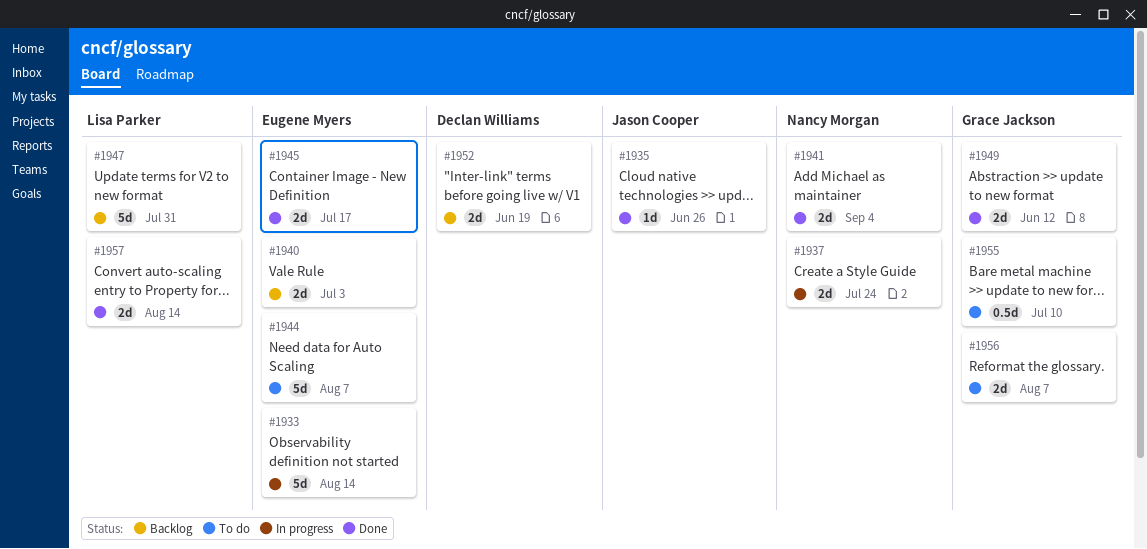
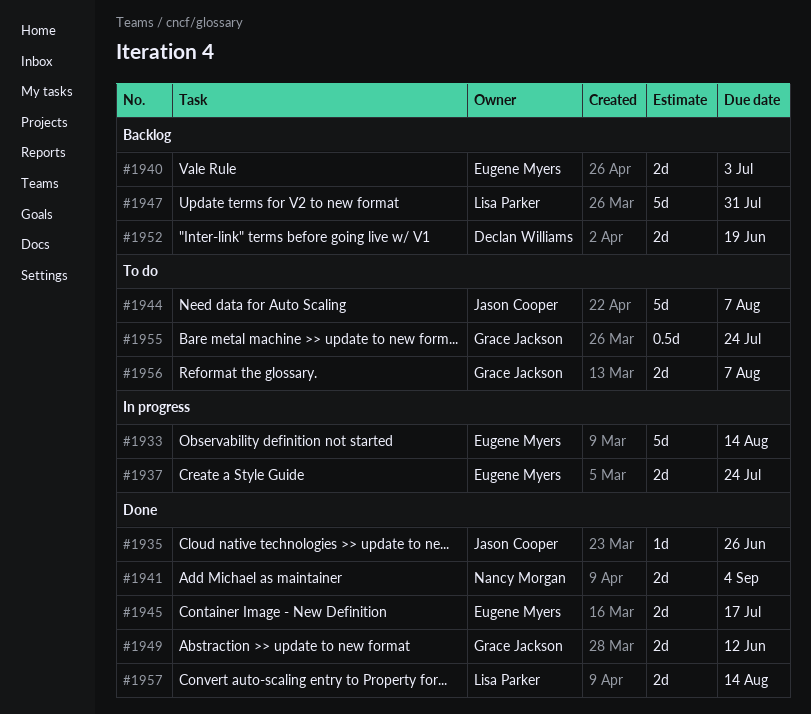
#1937, owner: Nancy Morgan -> Eugene Myers
#1944, owner: Eugene Myers -> Jason Cooper
#1955, due: Jul 10 -> Jul 24

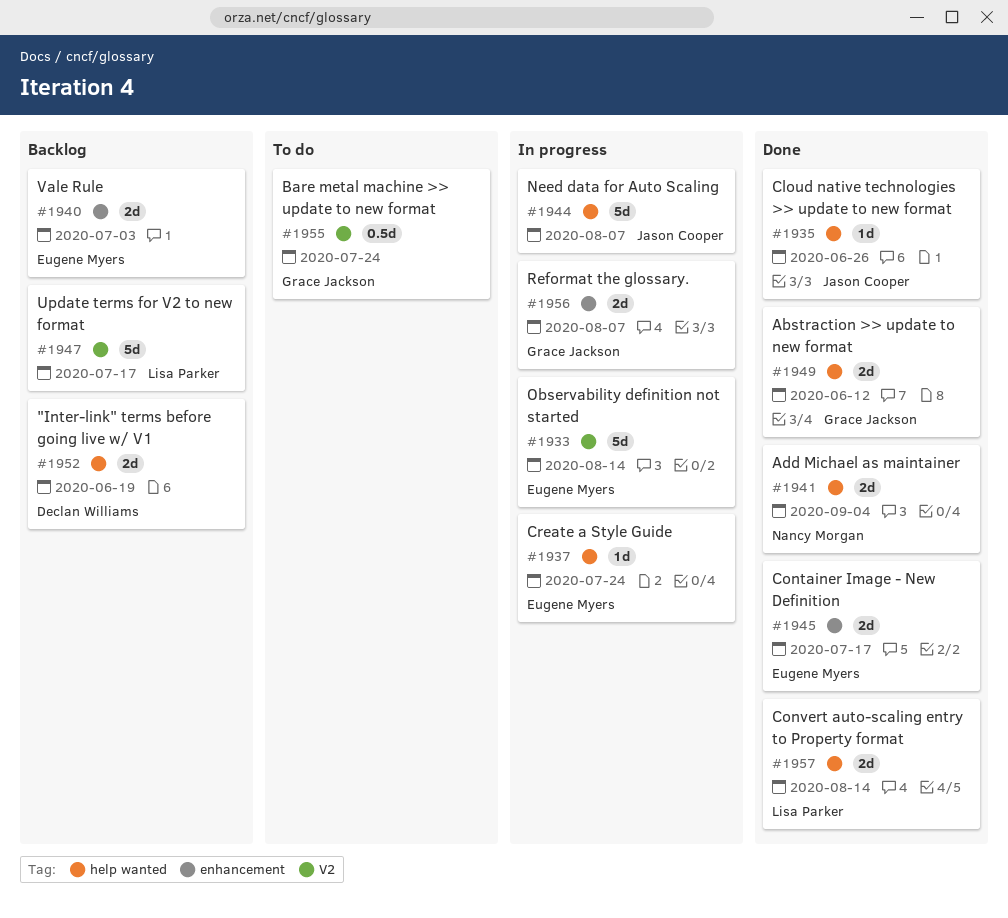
#1937, estimate: 2d -> 1d
#1944, status: To do -> In progress
#1947, due: Jul 31 -> Jul 17
#1956, status: To do -> In progress

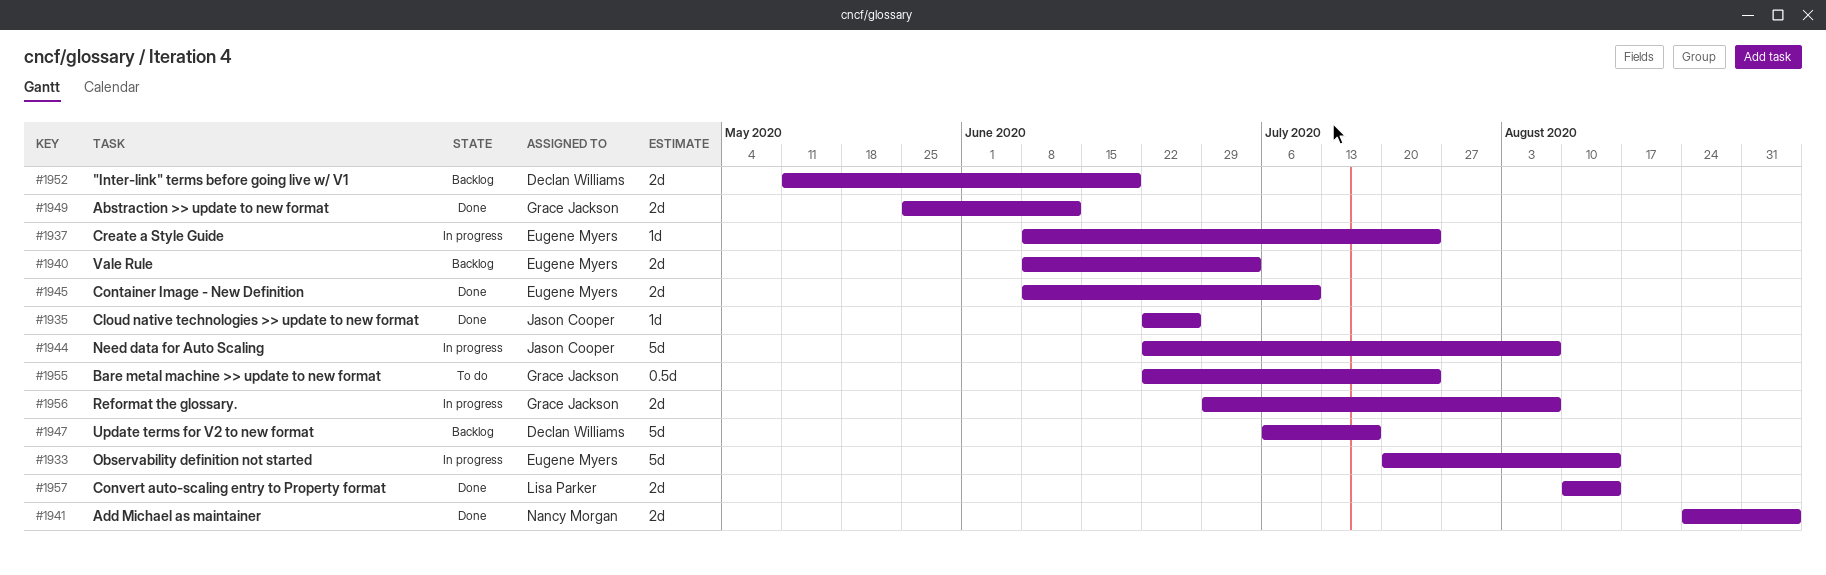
#1945, due: Jul 17 -> Jul 10
#1947, owner: Lisa Parker -> Declan Williams

